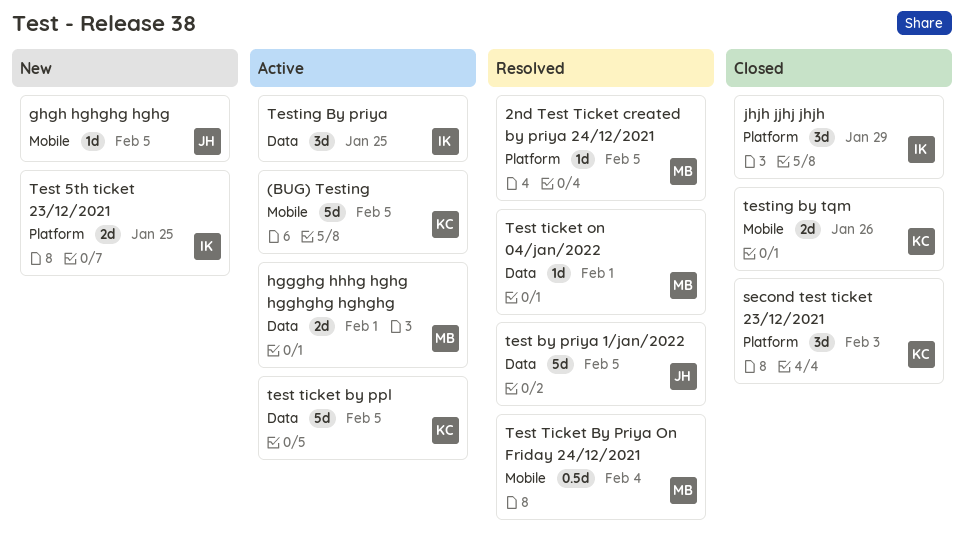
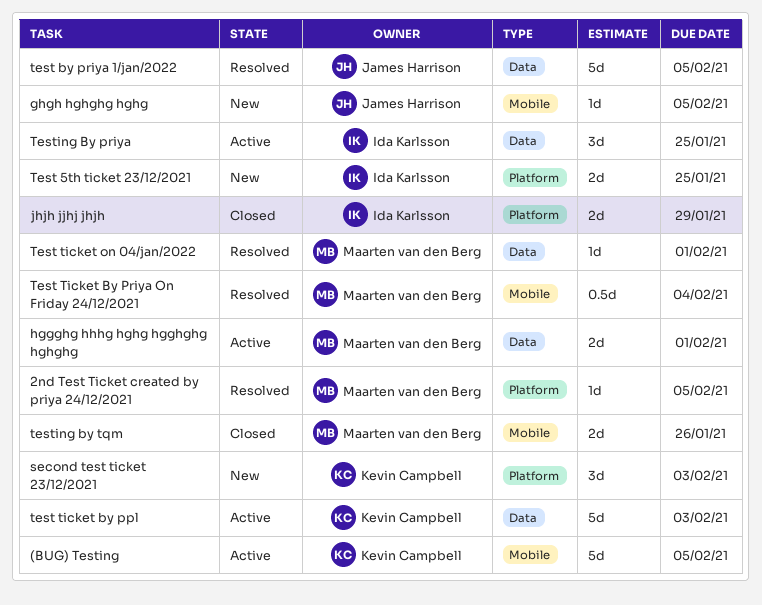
jhjh jjhj jhjh, estimate: 3d -> 2d
second test ticket 23/12/2021, status: Closed -> New
test ticket by ppl, due: Feb 5 -> Feb 3
testing by tqm, owner: Kevin Campbell -> Maarten van den Berg

